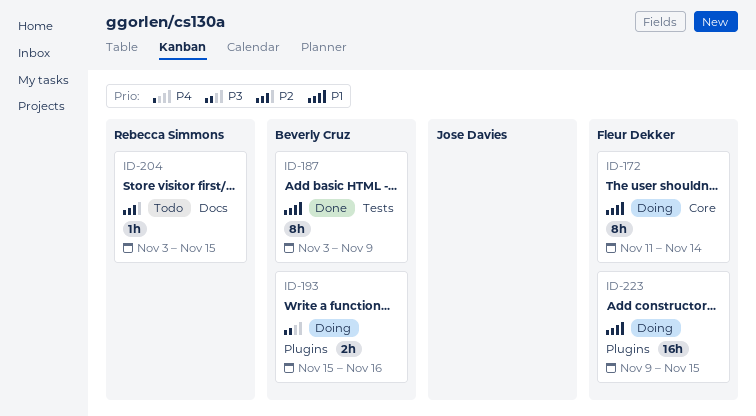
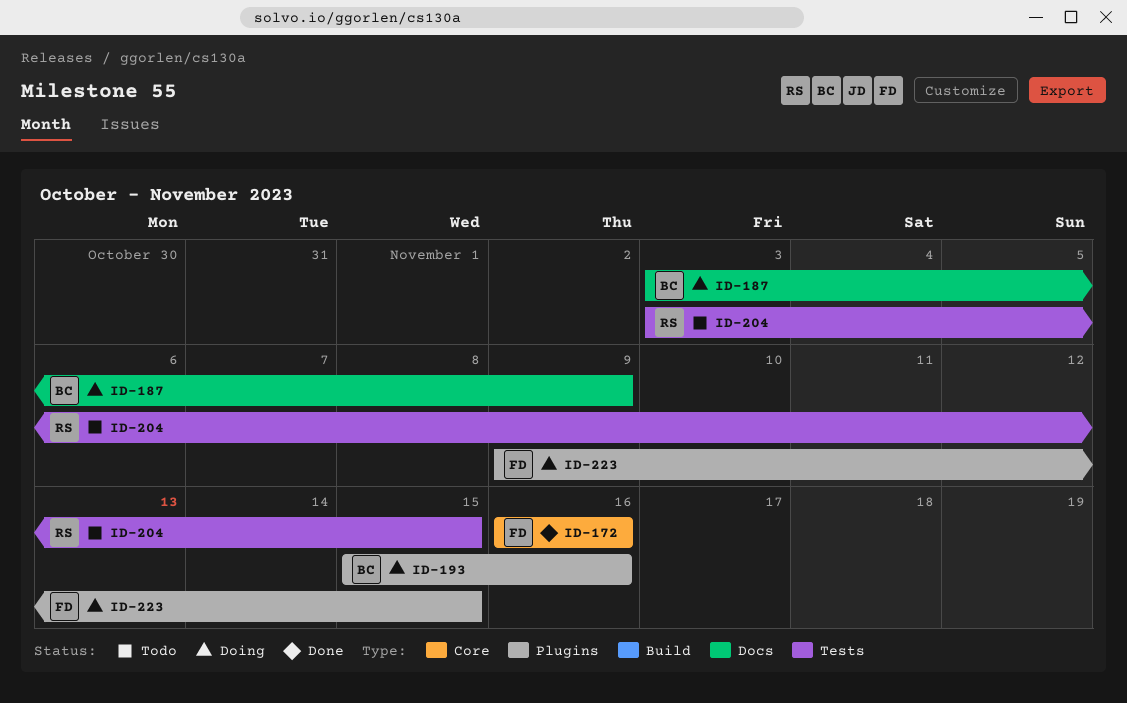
ID-172, status: Doing -> Done
ID-172, start: Nov 11 -> Nov 16
ID-172, due: Nov 14 -> Nov 16
ID-187, status: Done -> Doing
ID-187, label: Tests -> Docs
ID-204, label: Docs -> Tests

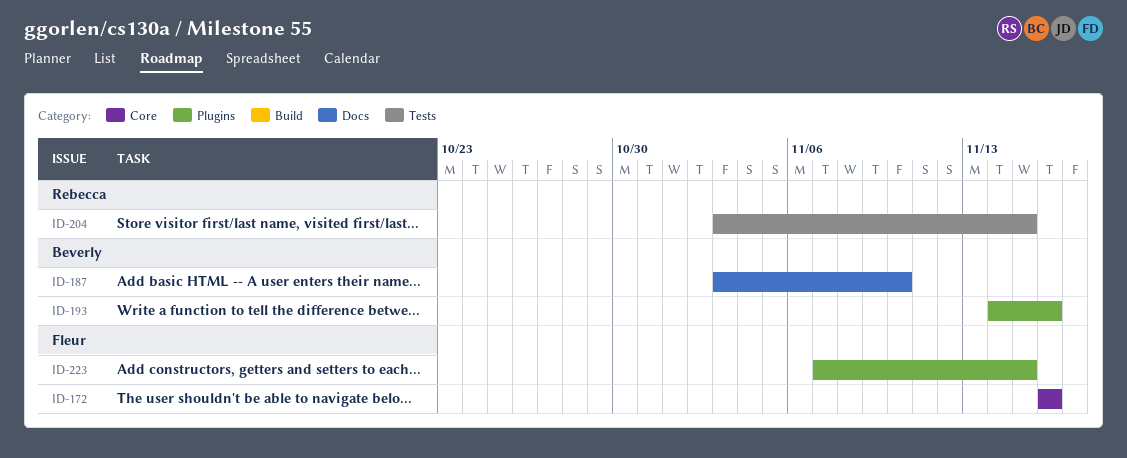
ID-187, due: Nov 9 -> Nov 10
ID-193, start: Nov 15 -> Nov 14
ID-223, start: Nov 9 -> Nov 7

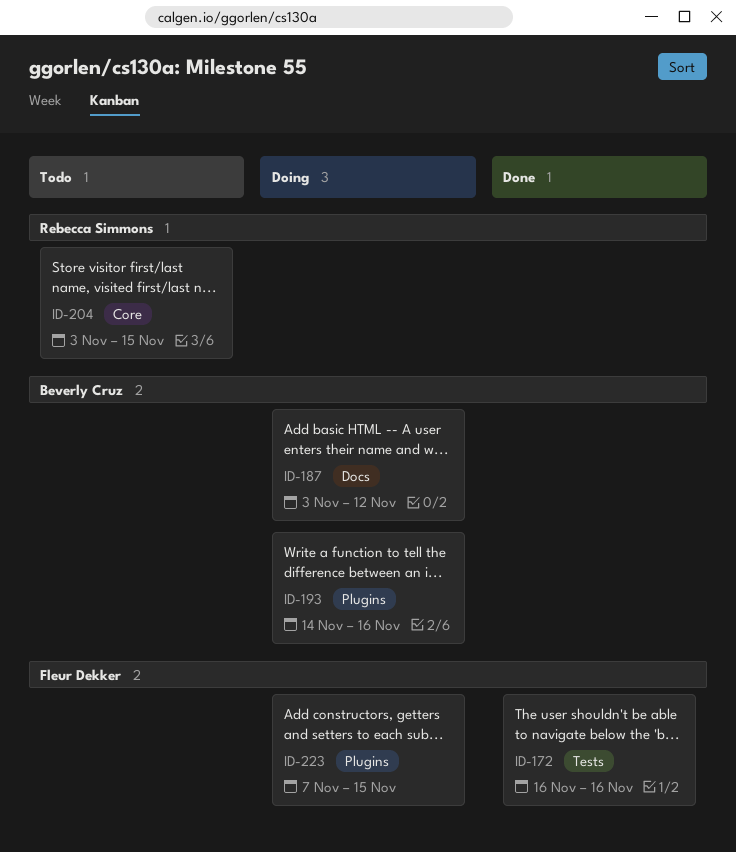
ID-172, label: Core -> Tests
ID-187, due: Nov 10 -> Nov 12
ID-204, label: Tests -> Core

